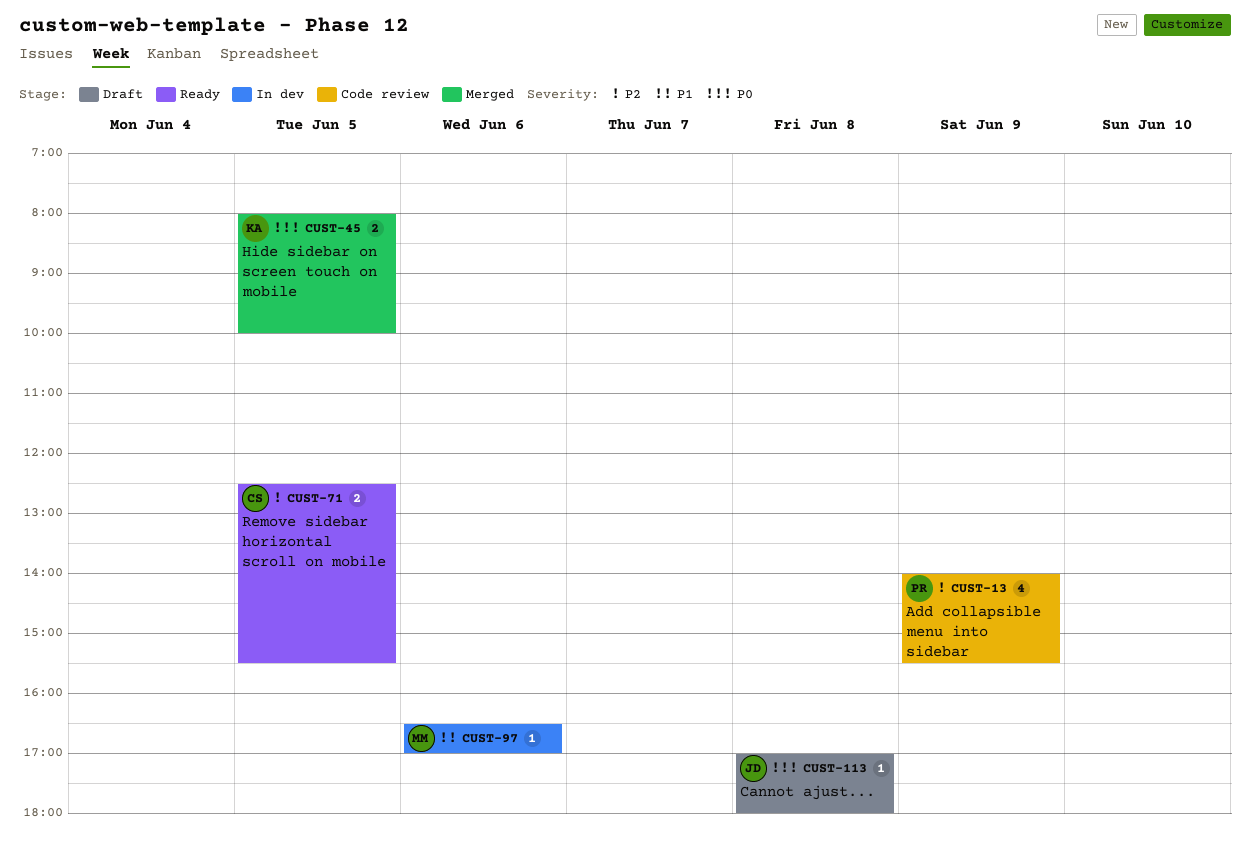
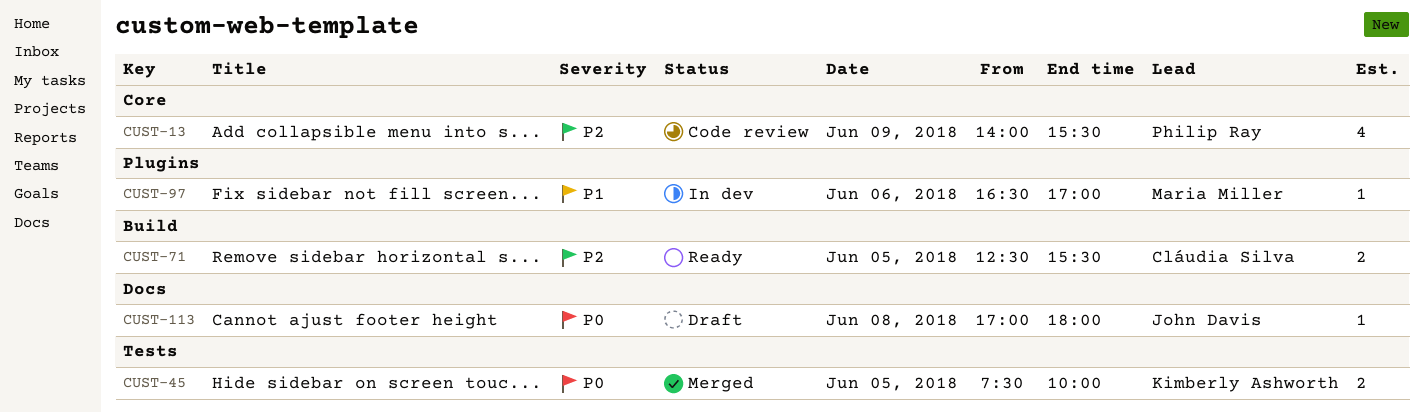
CUST-45, begins: 08:00 -> 07:30

